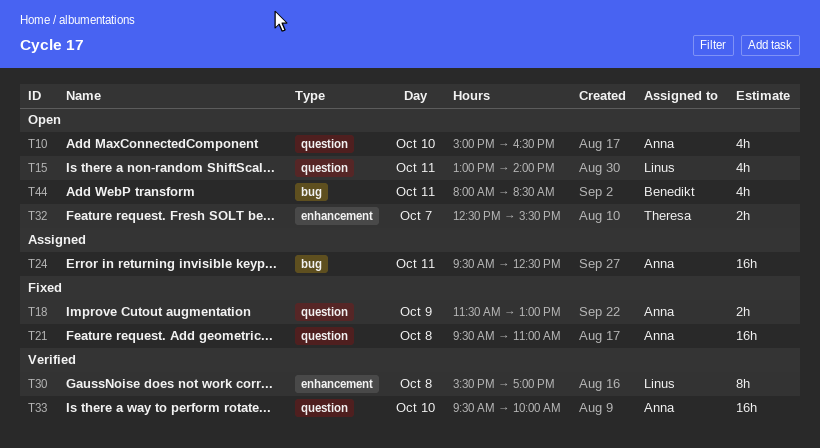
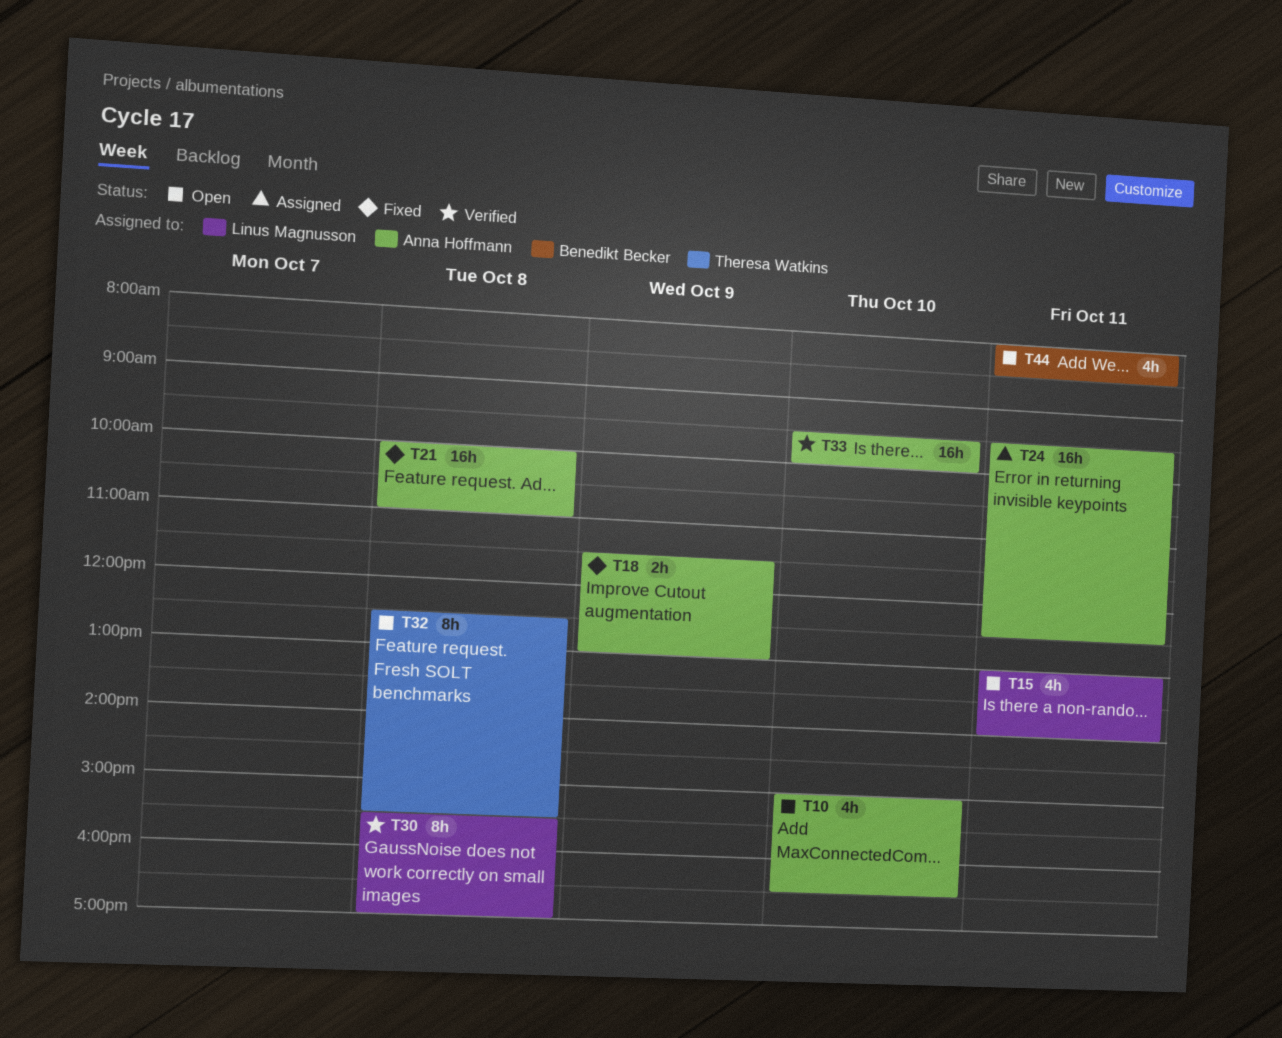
T21, begins: 09:30 -> 10:00
T32, estimate: 2h -> 8h
T32, day: Oct 7 -> Oct 8

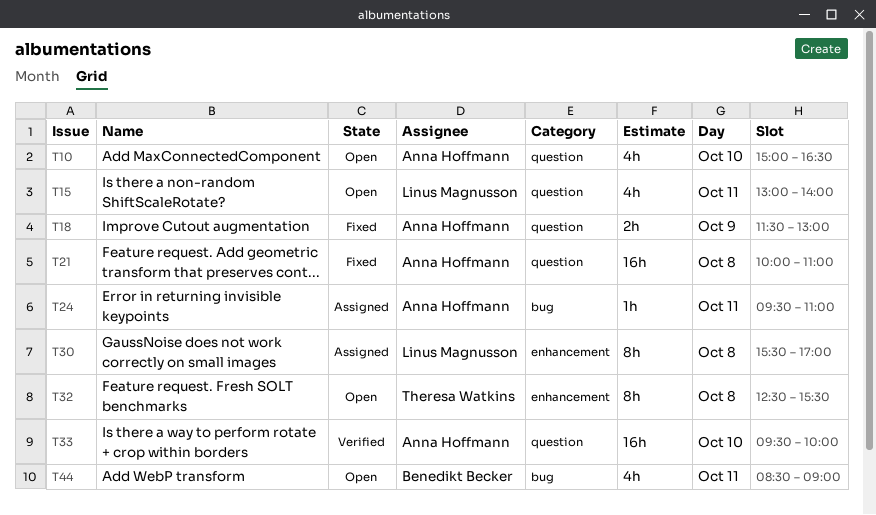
T24, estimate: 16h -> 1h
T24, ends: 12:30 -> 11:00
T30, status: Verified -> Assigned
T44, begins: 08:00 -> 08:30
T44, ends: 08:30 -> 09:00

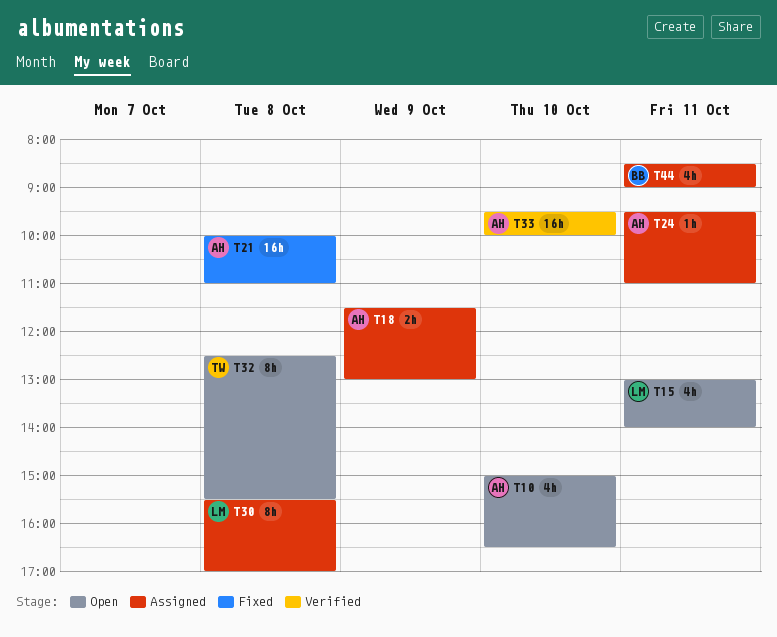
T18, status: Fixed -> Assigned
T44, status: Open -> Assigned

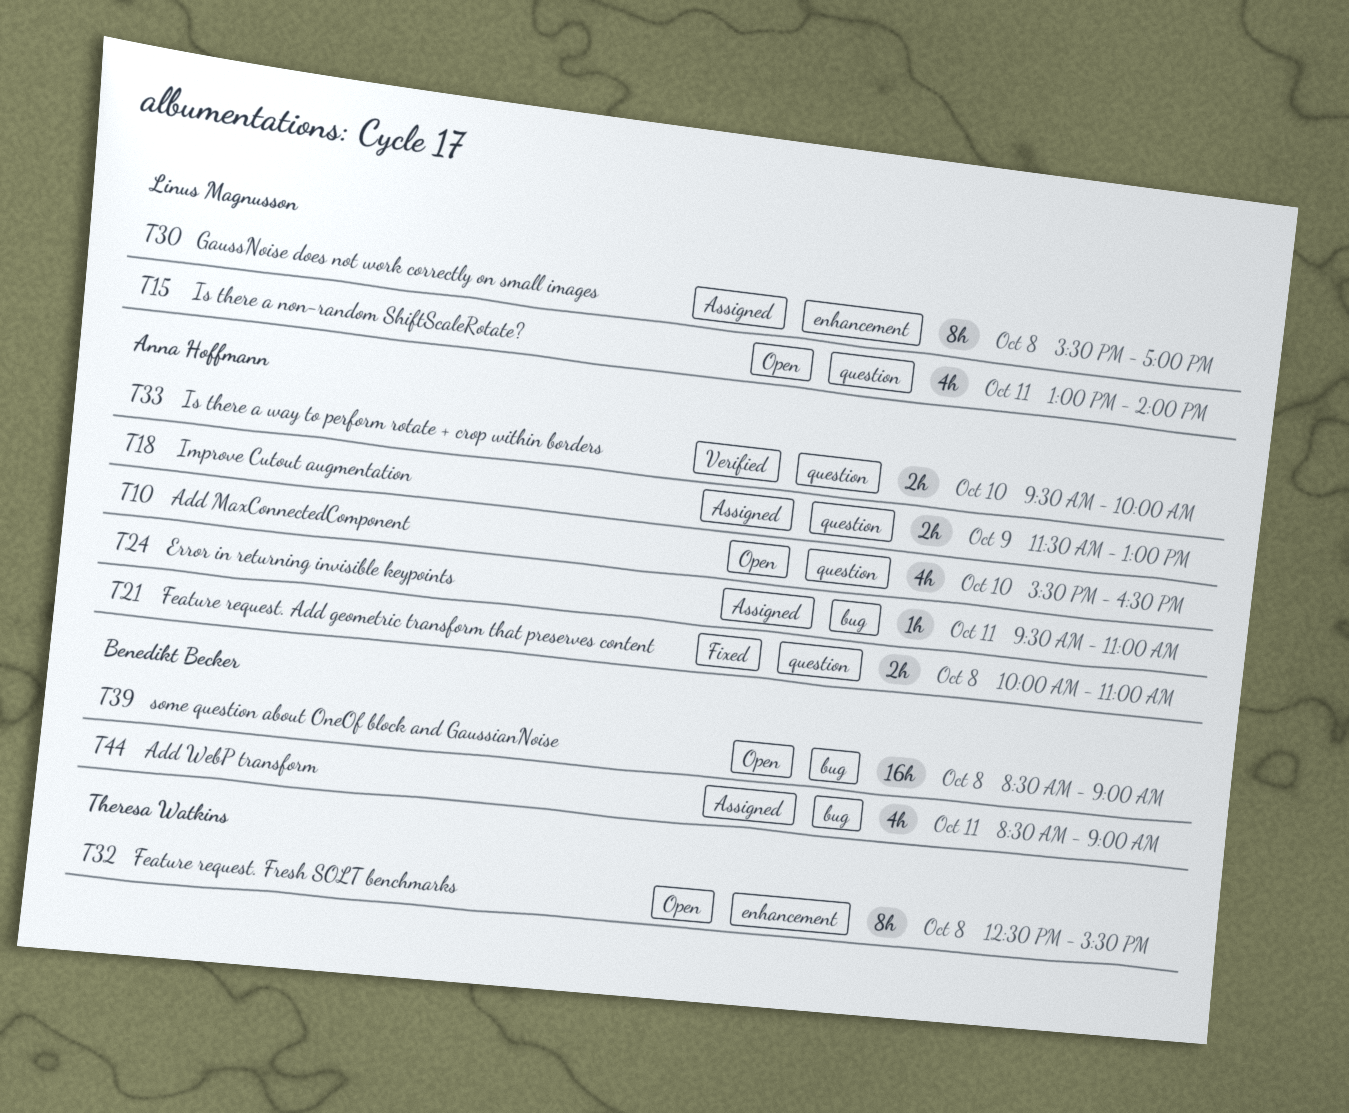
T10, begins: 15:00 -> 15:30
T21, estimate: 16h -> 2h
T33, estimate: 16h -> 2h
T39: none -> present

